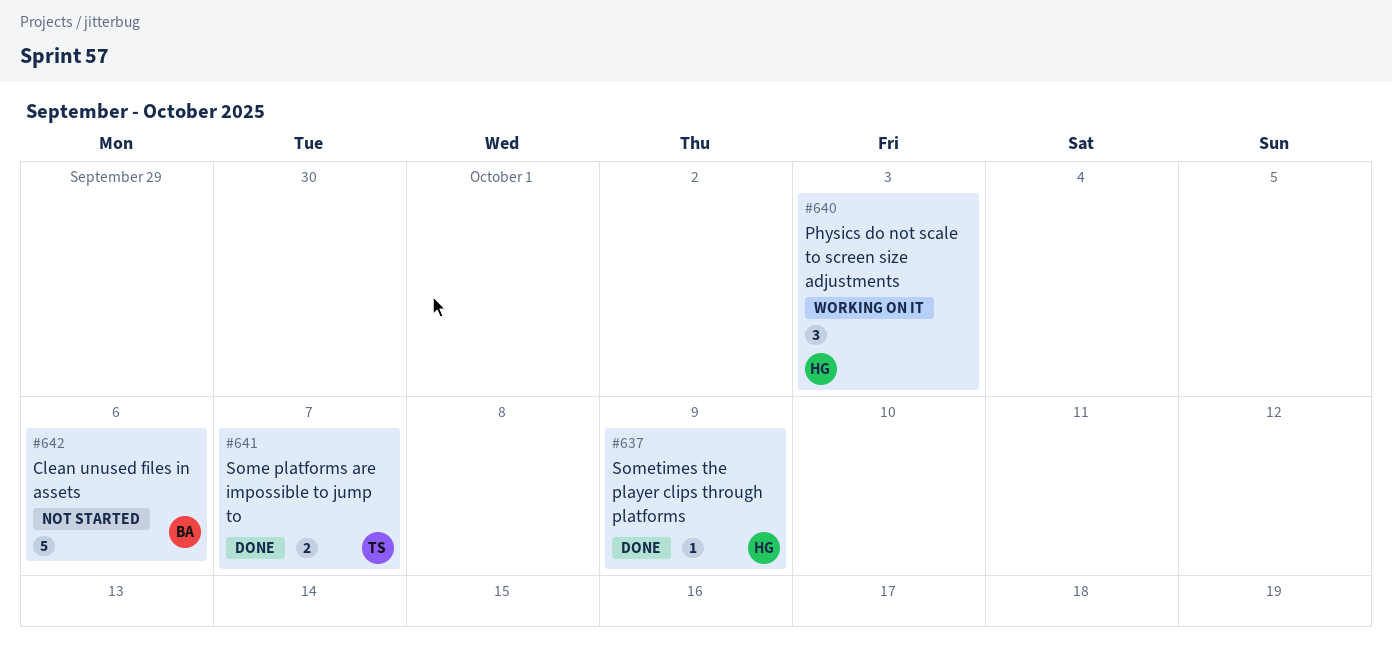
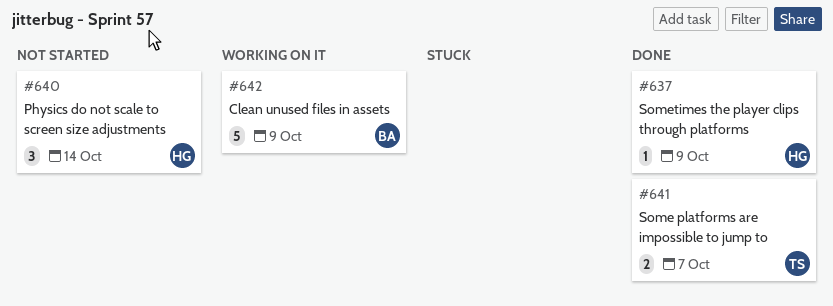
#640, status: Working on it -> Not started
#640, due: Oct 3 -> Oct 14
#642, status: Not started -> Working on it
#642, due: Oct 6 -> Oct 9

